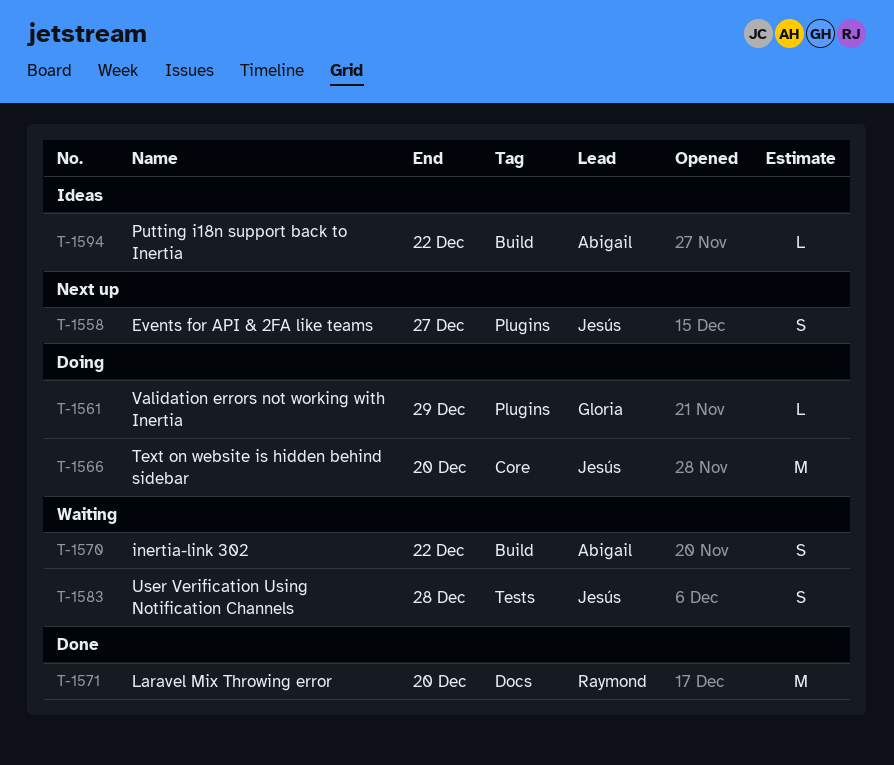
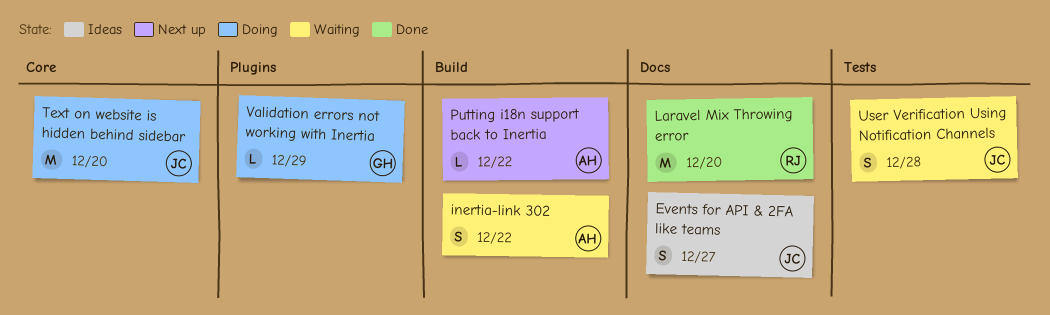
Events for API & 2FA like teams, status: Next up -> Ideas
Events for API & 2FA like teams, label: Plugins -> Docs
Putting i18n support back to Inertia, status: Ideas -> Next up

